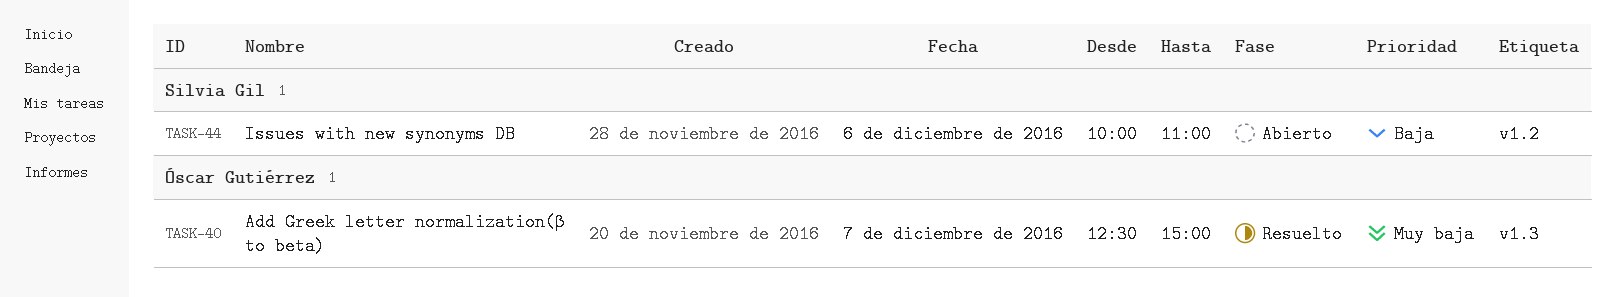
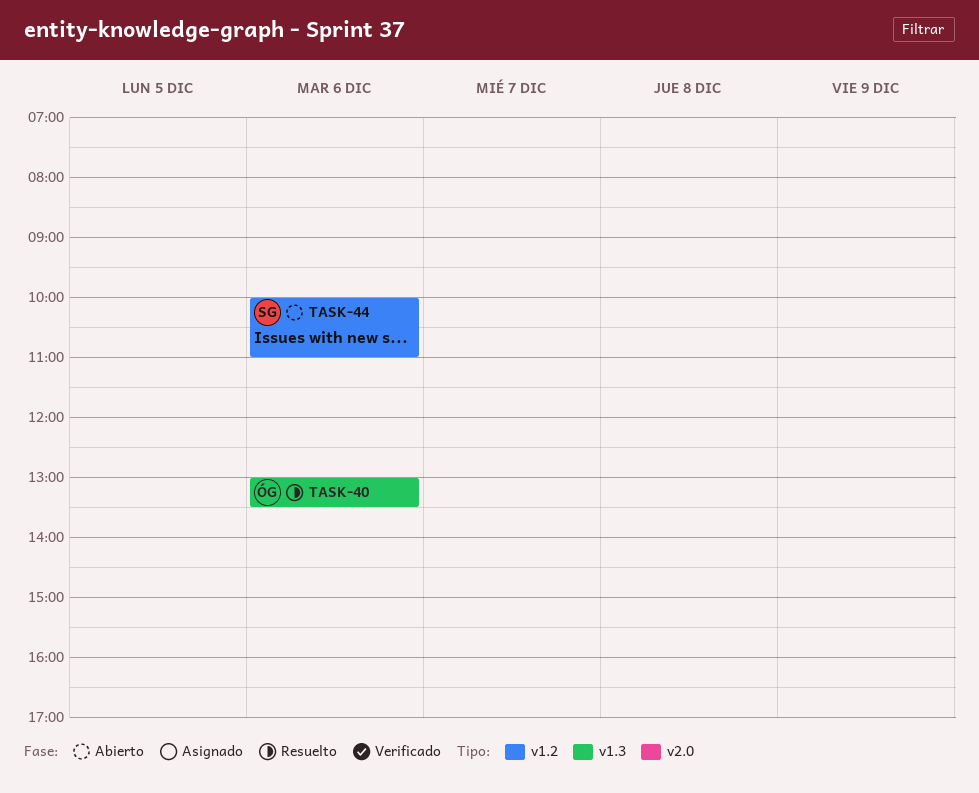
TASK-40, day: Dec 7 -> Dec 6
TASK-40, begins: 12:30 -> 13:00
TASK-40, ends: 15:00 -> 13:30

